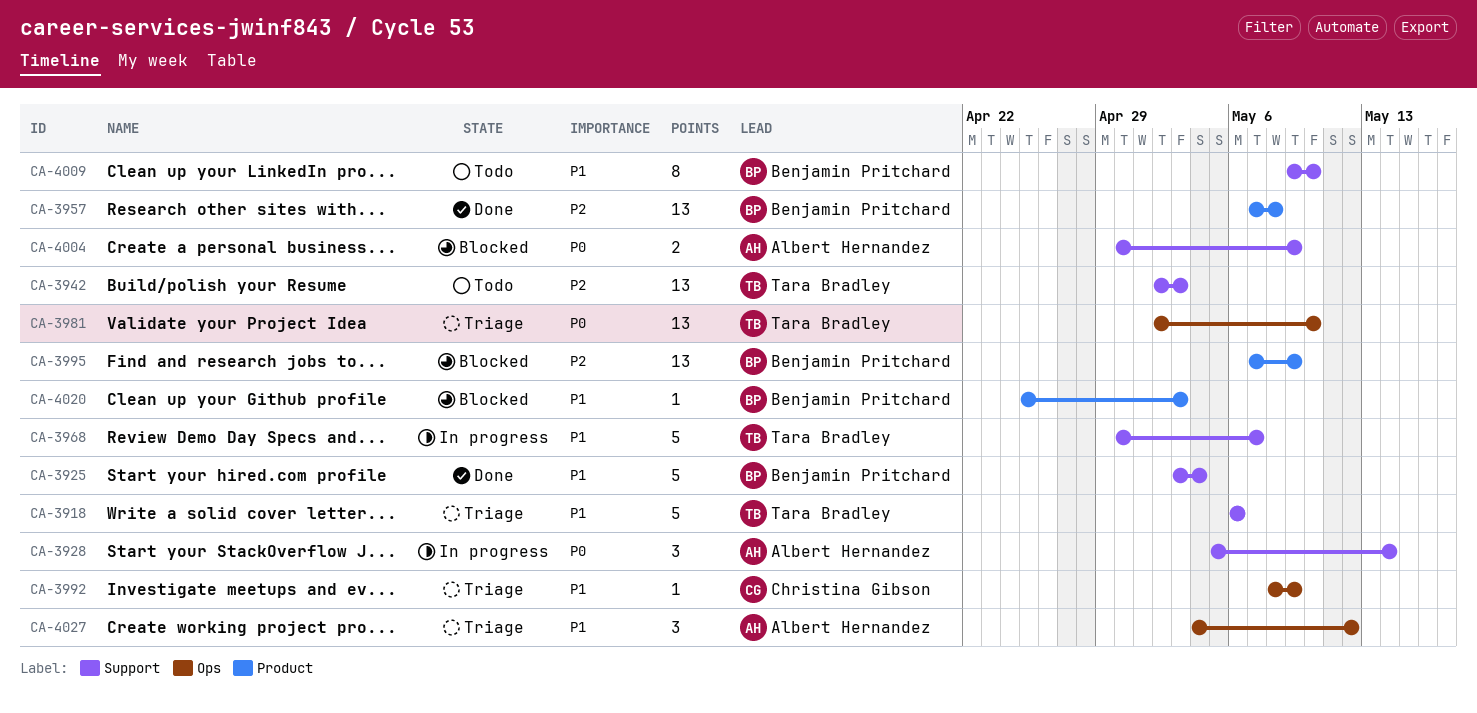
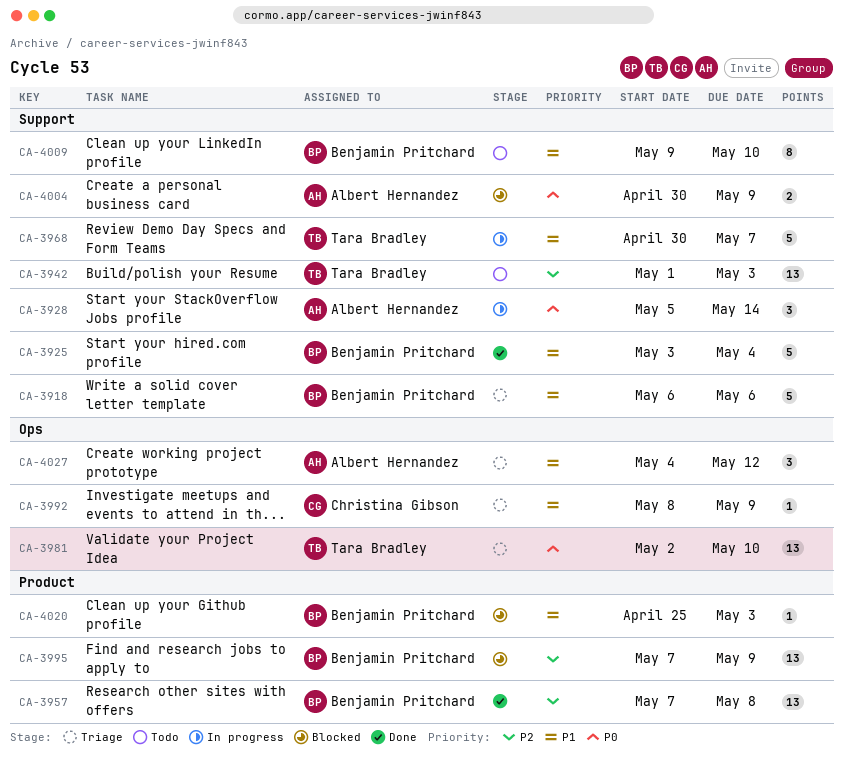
CA-3918, owner: Tara Bradley -> Benjamin Pritchard
CA-3942, start: May 2 -> May 1

